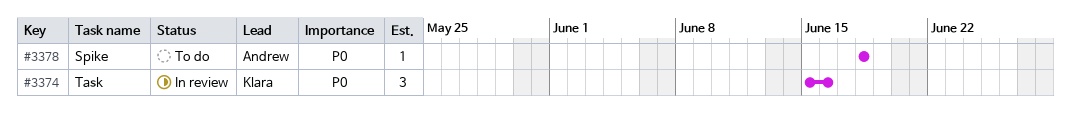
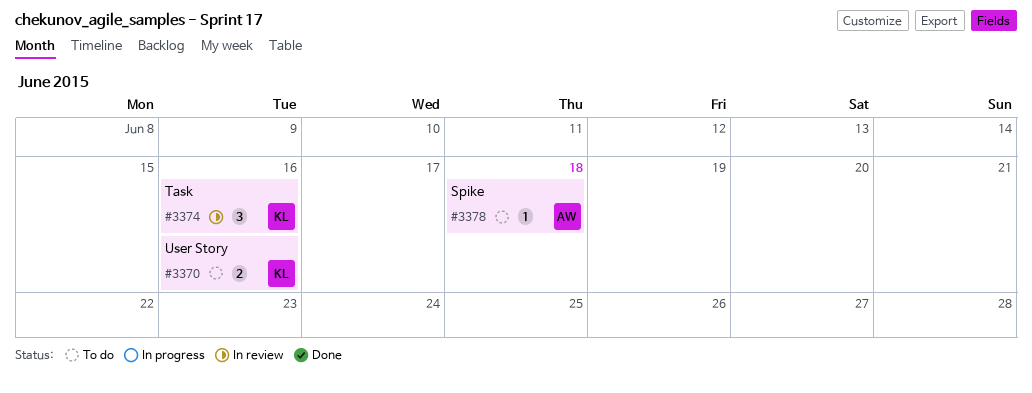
#3370: none -> present

